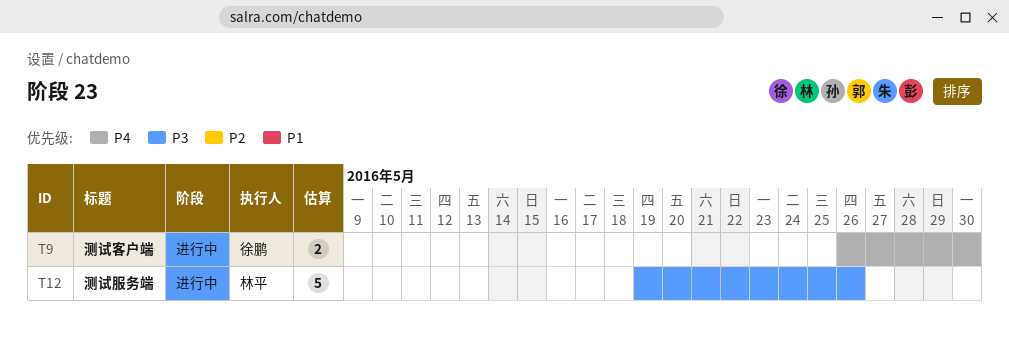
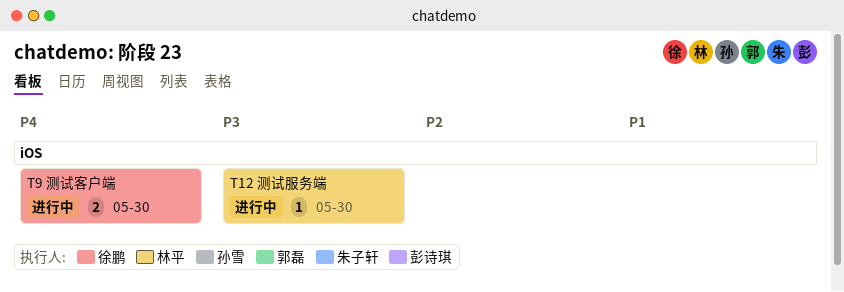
T12, estimate: 5 -> 1
T12, due: May 26 -> May 30

